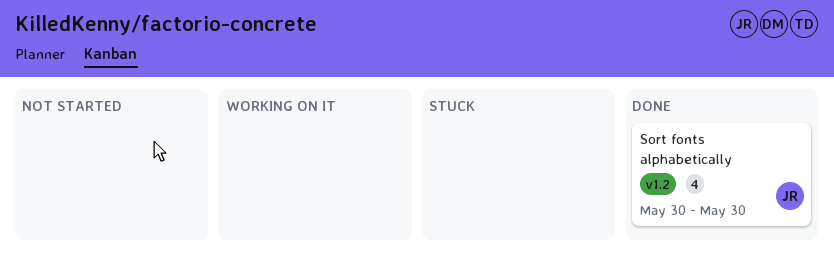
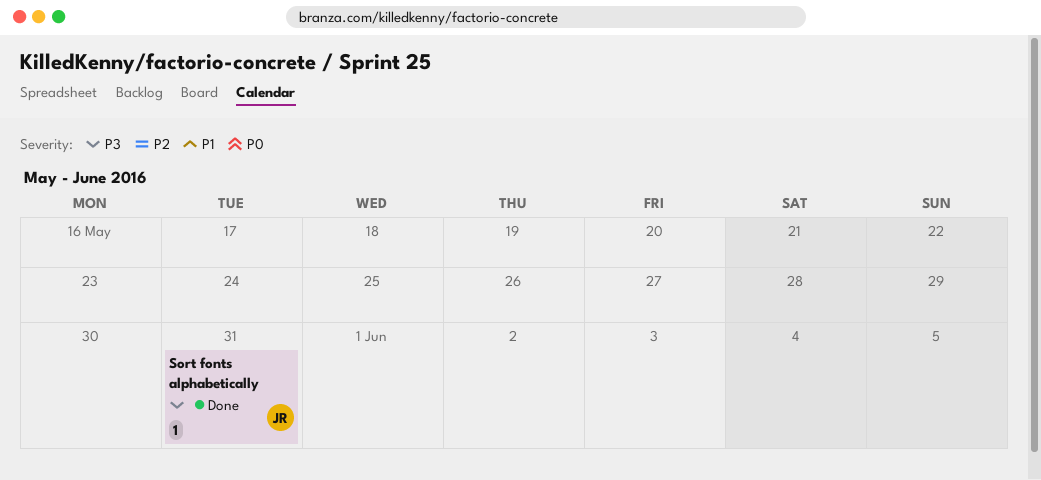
Sort fonts alphabetically, estimate: 4 -> 1
Sort fonts alphabetically, due: May 30 -> May 31

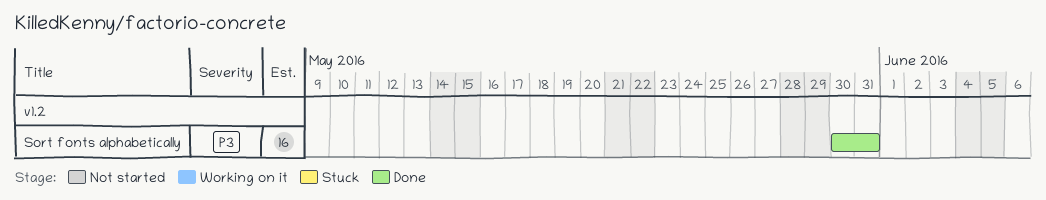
Sort fonts alphabetically, estimate: 1 -> 16

